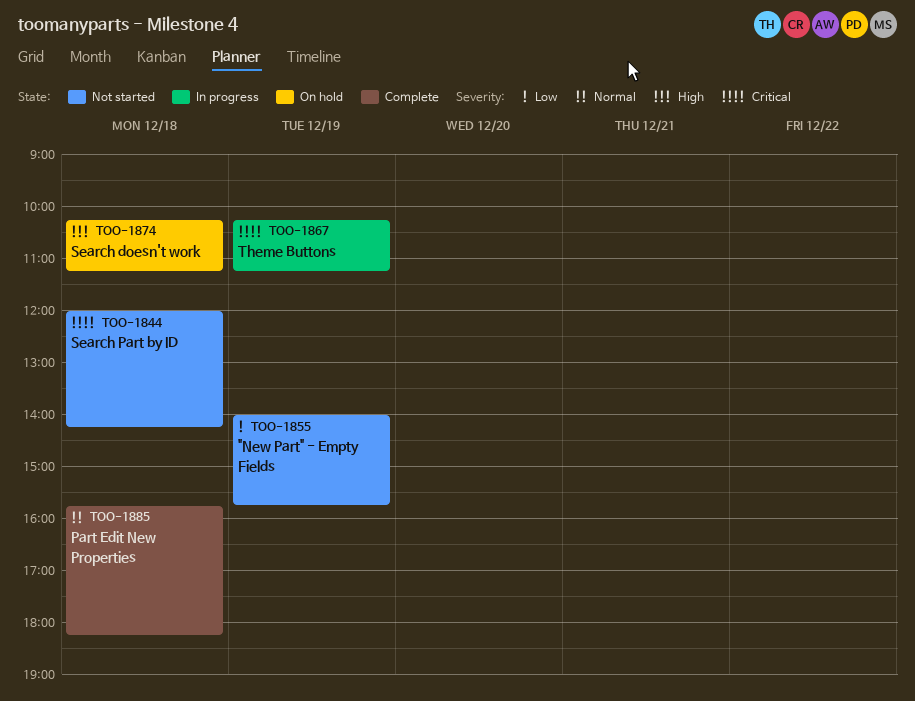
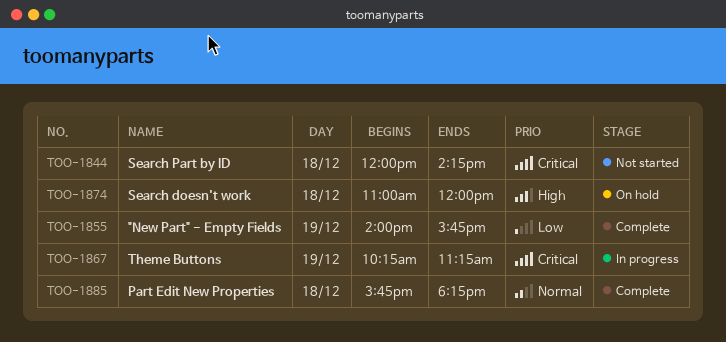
TOO-1855, status: Not started -> Complete
TOO-1874, begins: 10:15 -> 11:00
TOO-1874, ends: 11:15 -> 12:00

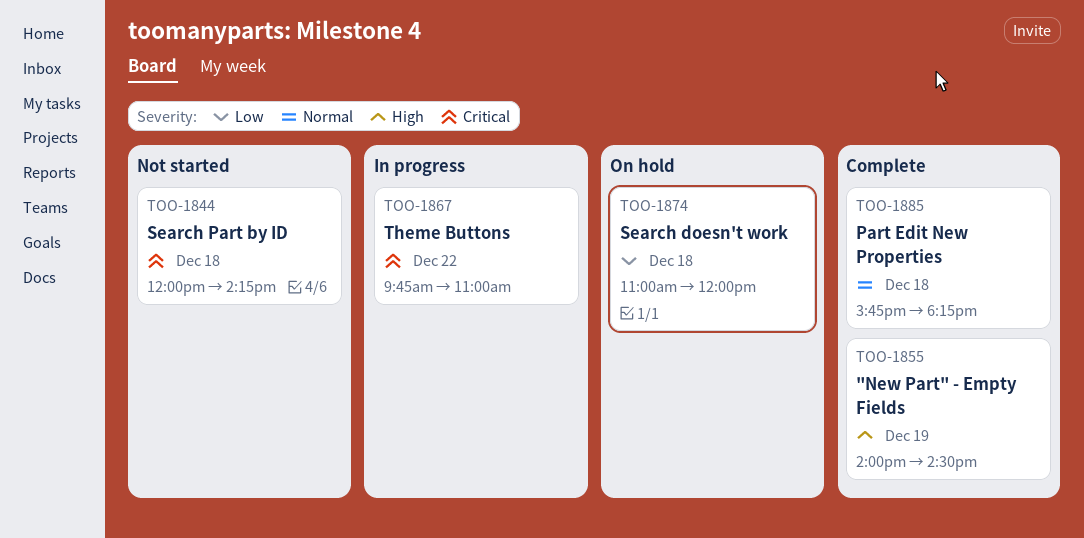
TOO-1855, priority: Low -> High
TOO-1855, ends: 15:45 -> 14:30
TOO-1867, day: Dec 19 -> Dec 22
TOO-1867, begins: 10:15 -> 09:45
TOO-1867, ends: 11:15 -> 11:00
TOO-1874, priority: High -> Low

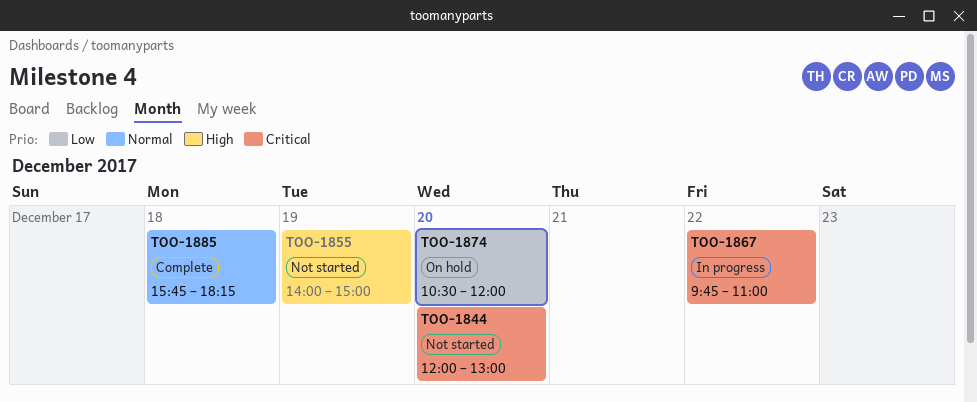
TOO-1844, day: Dec 18 -> Dec 20
TOO-1844, ends: 14:15 -> 13:00
TOO-1855, status: Complete -> Not started
TOO-1855, ends: 14:30 -> 15:00
TOO-1874, day: Dec 18 -> Dec 20
TOO-1874, begins: 11:00 -> 10:30

